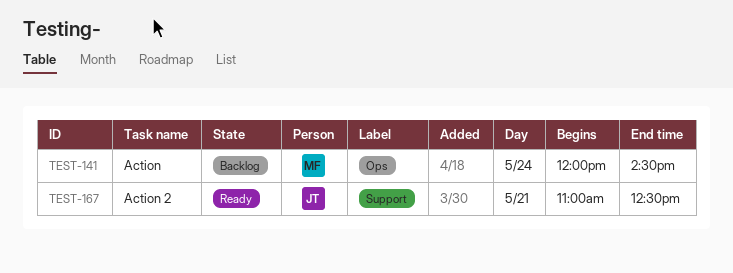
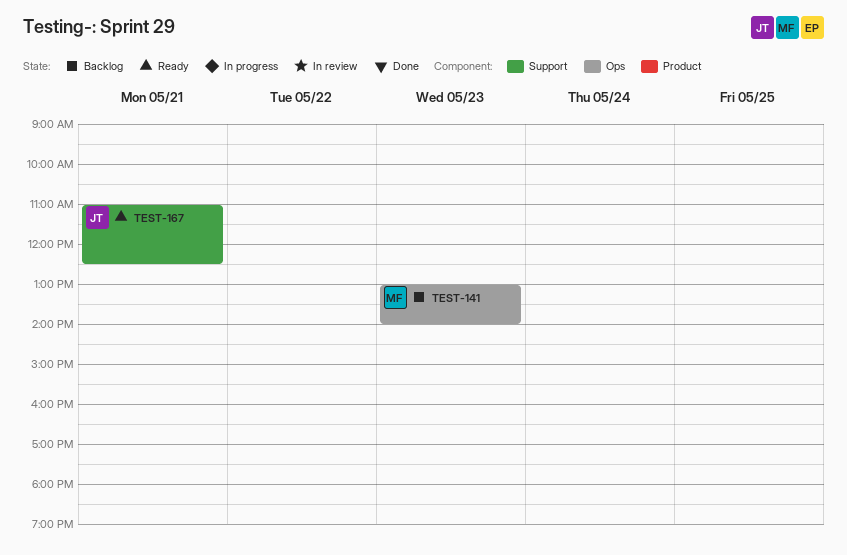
TEST-141, day: May 24 -> May 23
TEST-141, begins: 12:00 -> 13:00
TEST-141, ends: 14:30 -> 14:00

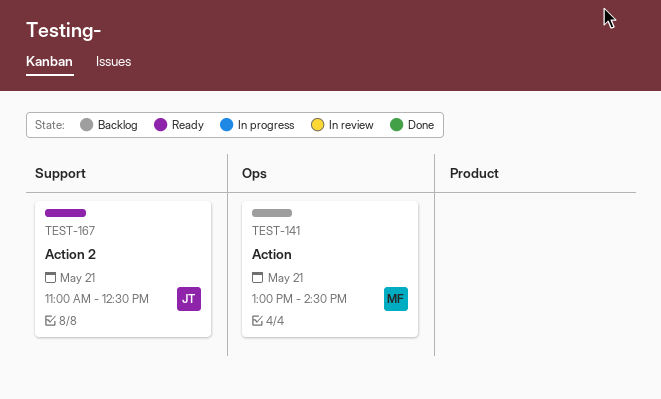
TEST-141, day: May 23 -> May 21
TEST-141, ends: 14:00 -> 14:30

